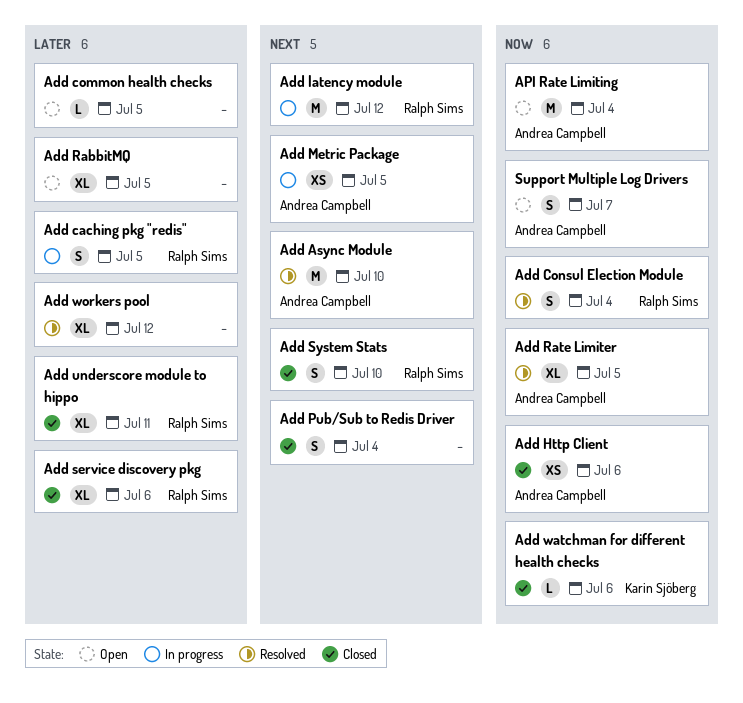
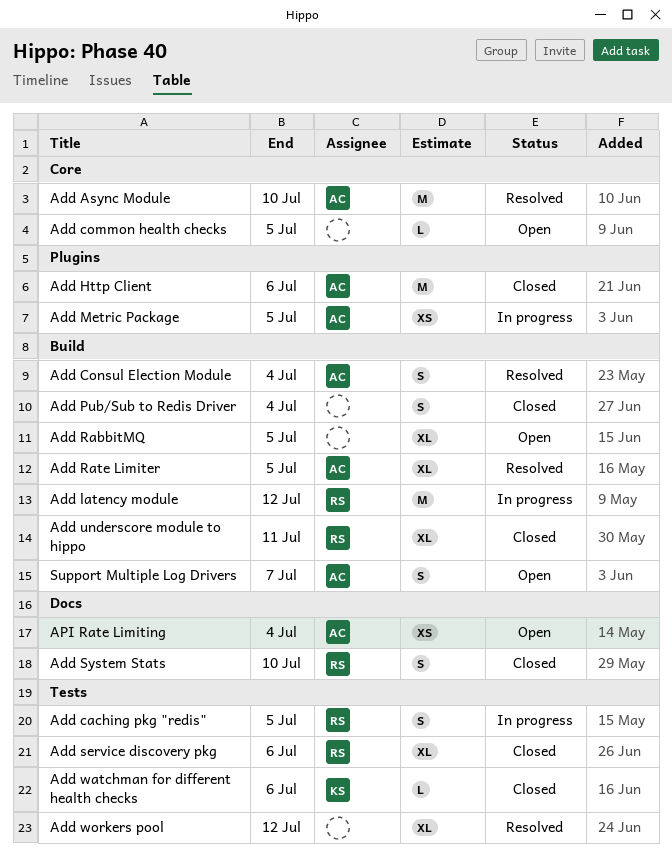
Add Consul Election Module, owner: Ralph Sims -> Andrea Campbell
Add Http Client, estimate: XS -> M
API Rate Limiting, estimate: M -> XS

